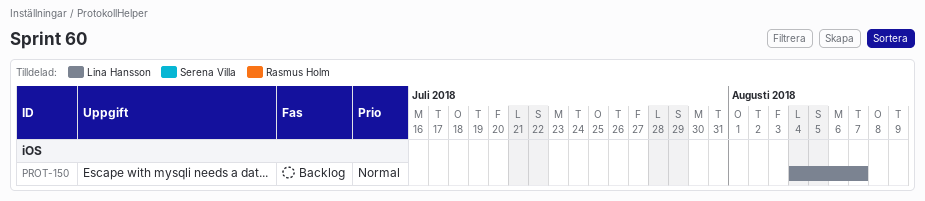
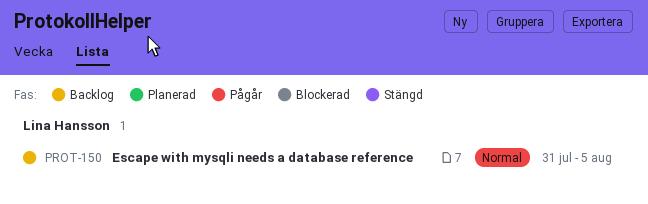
PROT-150, start: Aug 4 -> Jul 31
PROT-150, due: Aug 7 -> Aug 5

